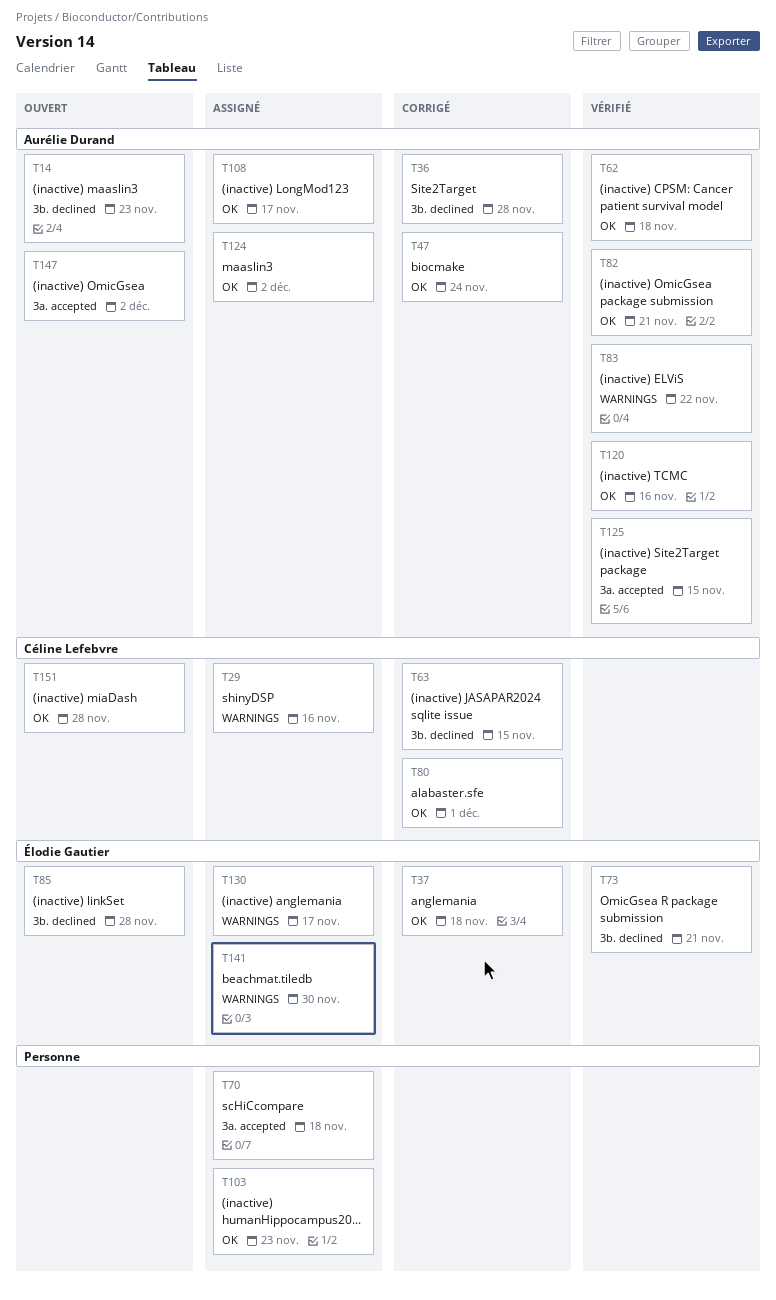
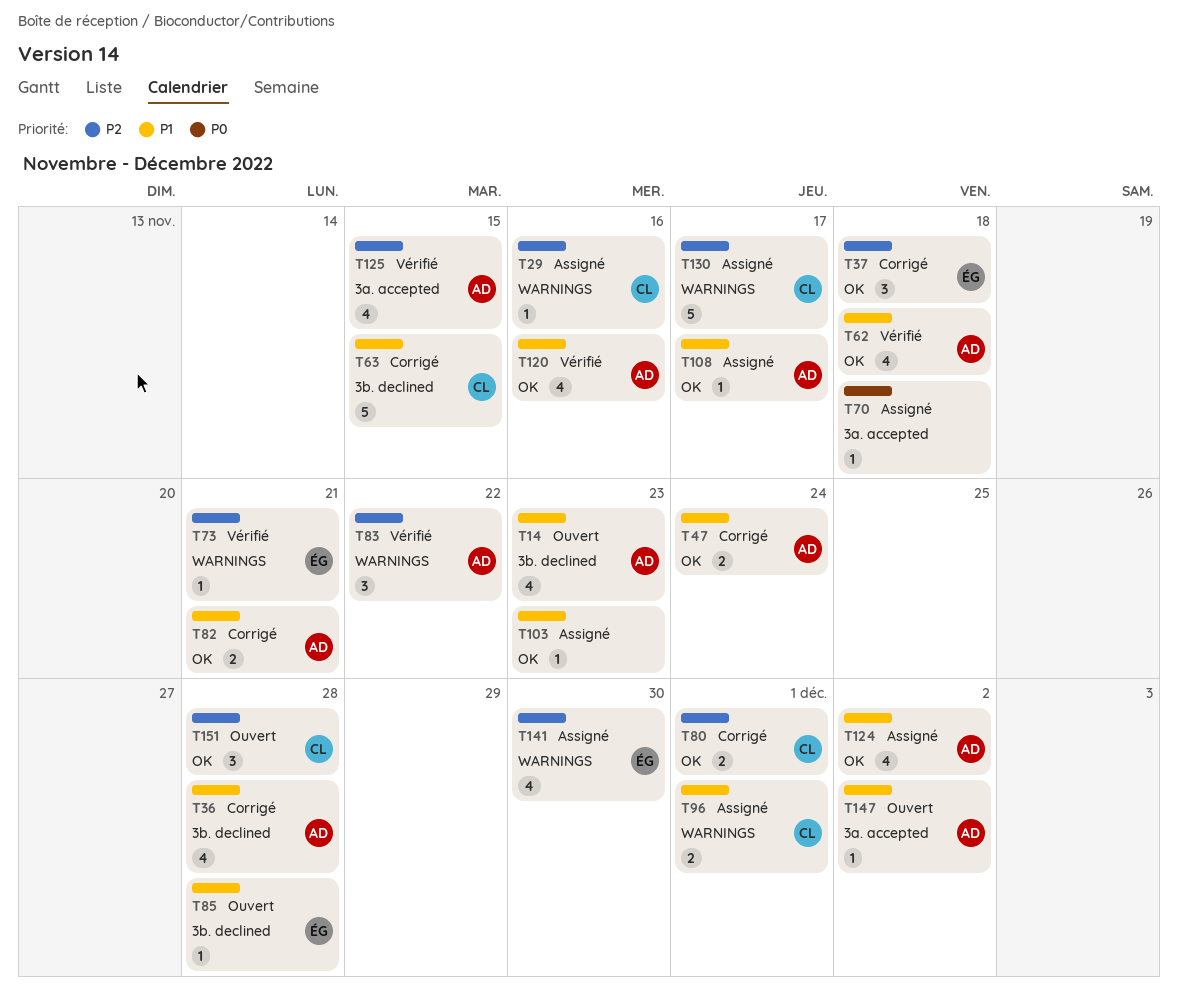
T73, label: 3b. declined -> WARNINGS
T82, status: Vérifié -> Corrigé
T96: none -> present
T130, owner: Élodie Gautier -> Céline Lefebvre

